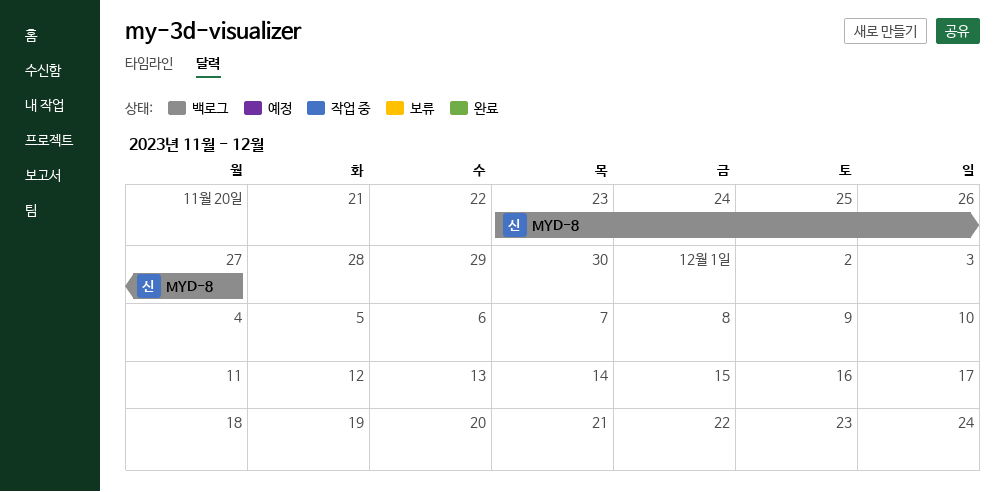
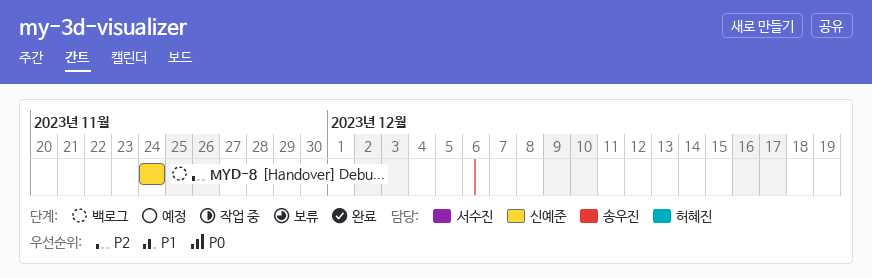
MYD-8, start: Nov 23 -> Nov 24
MYD-8, due: Nov 27 -> Nov 24

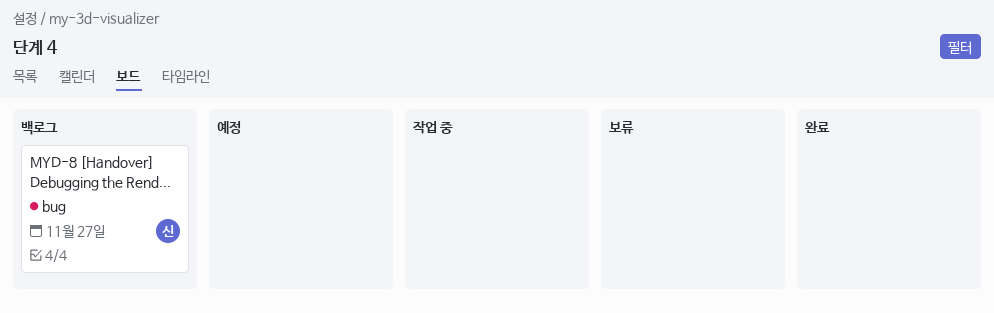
MYD-8, due: Nov 24 -> Nov 27

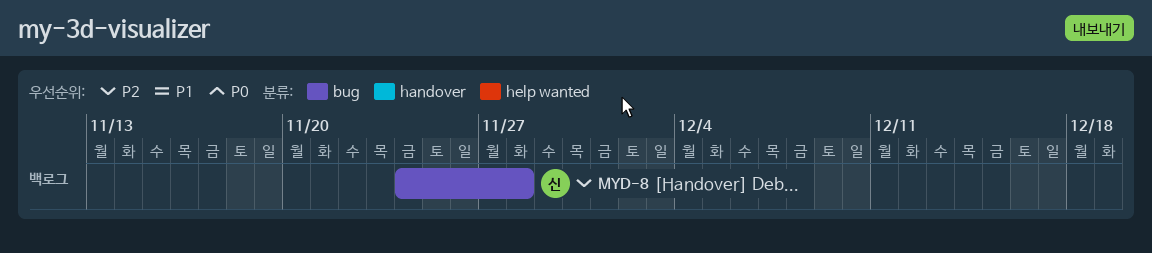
MYD-8, due: Nov 27 -> Nov 28

